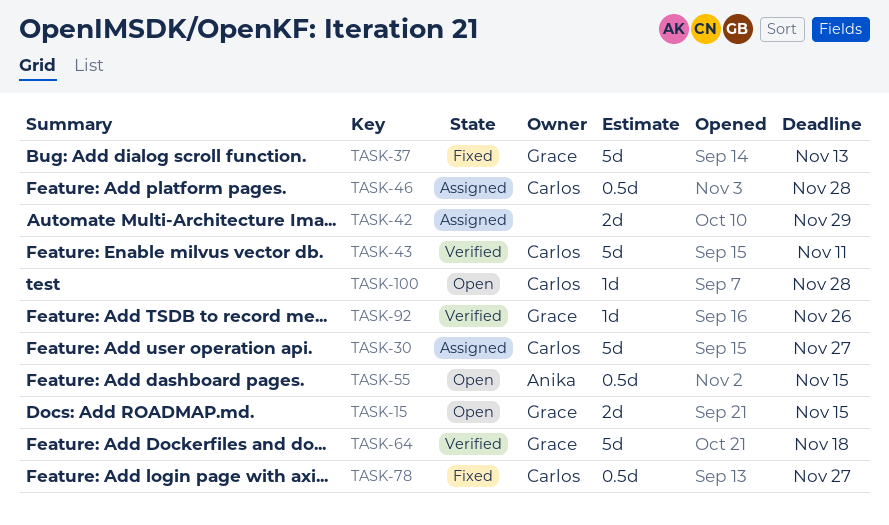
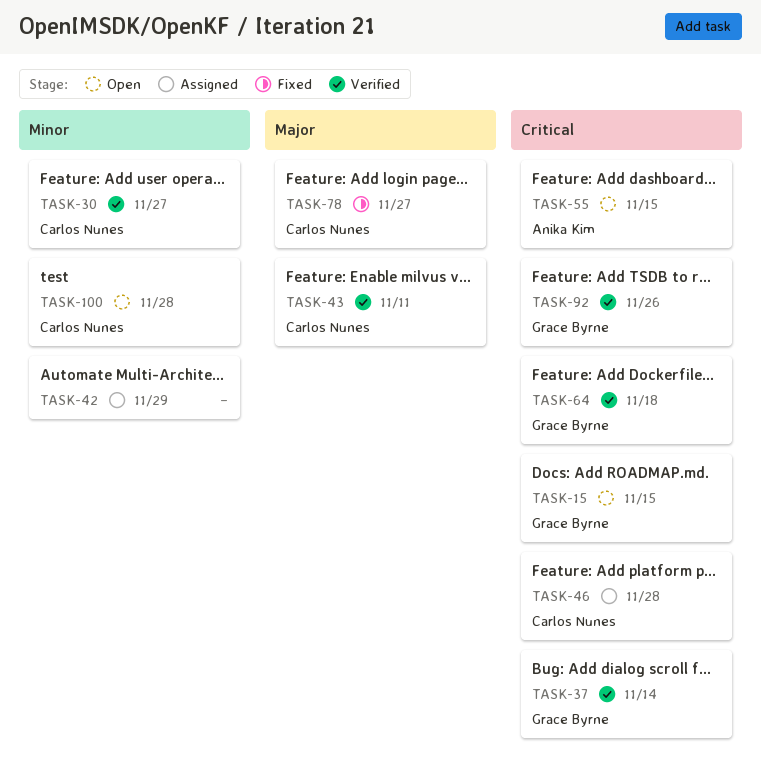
TASK-30, status: Assigned -> Verified
TASK-37, status: Fixed -> Verified
TASK-37, due: Nov 13 -> Nov 14

